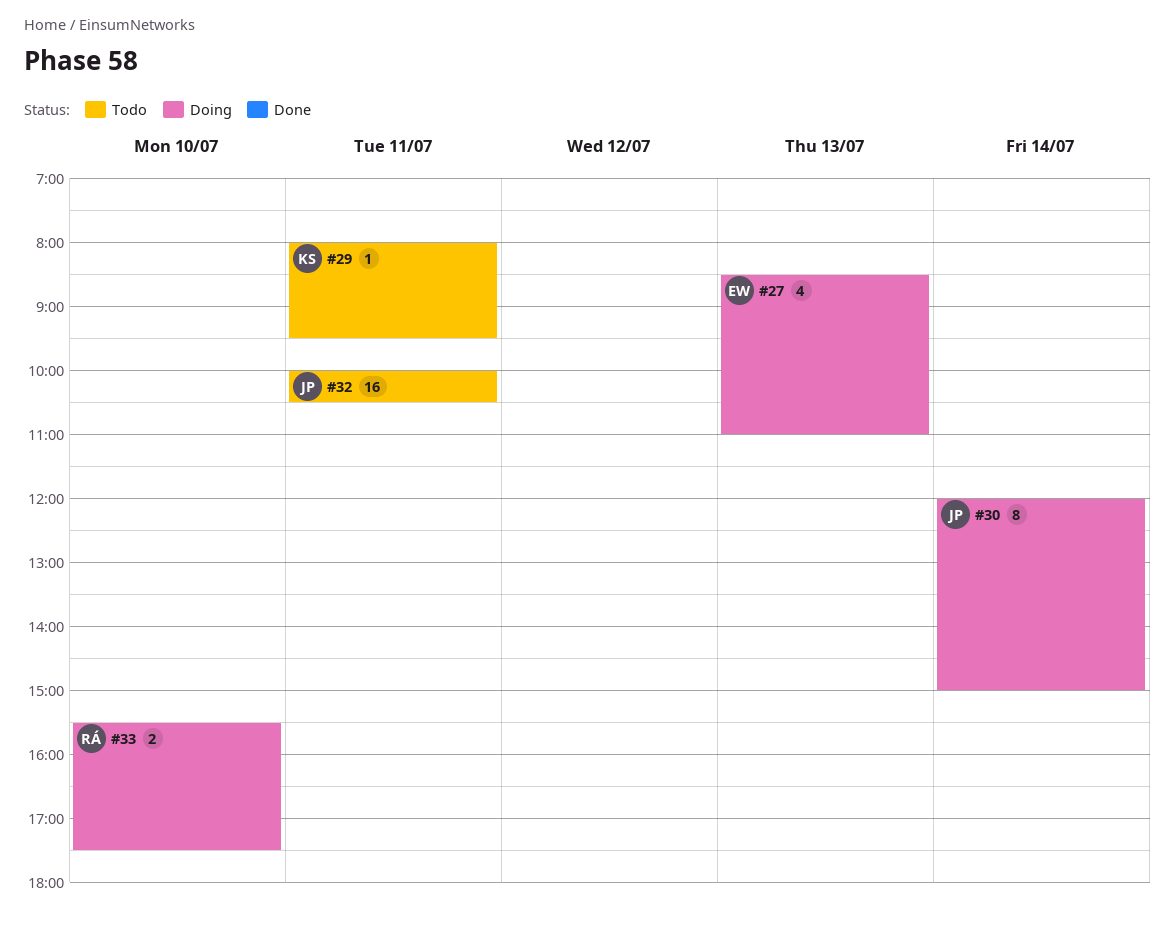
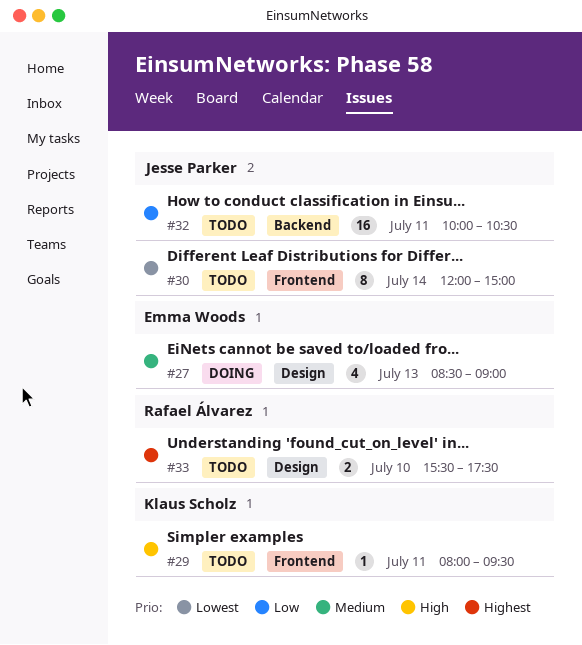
#27, ends: 11:00 -> 09:00
#30, status: Doing -> Todo
#33, status: Doing -> Todo

